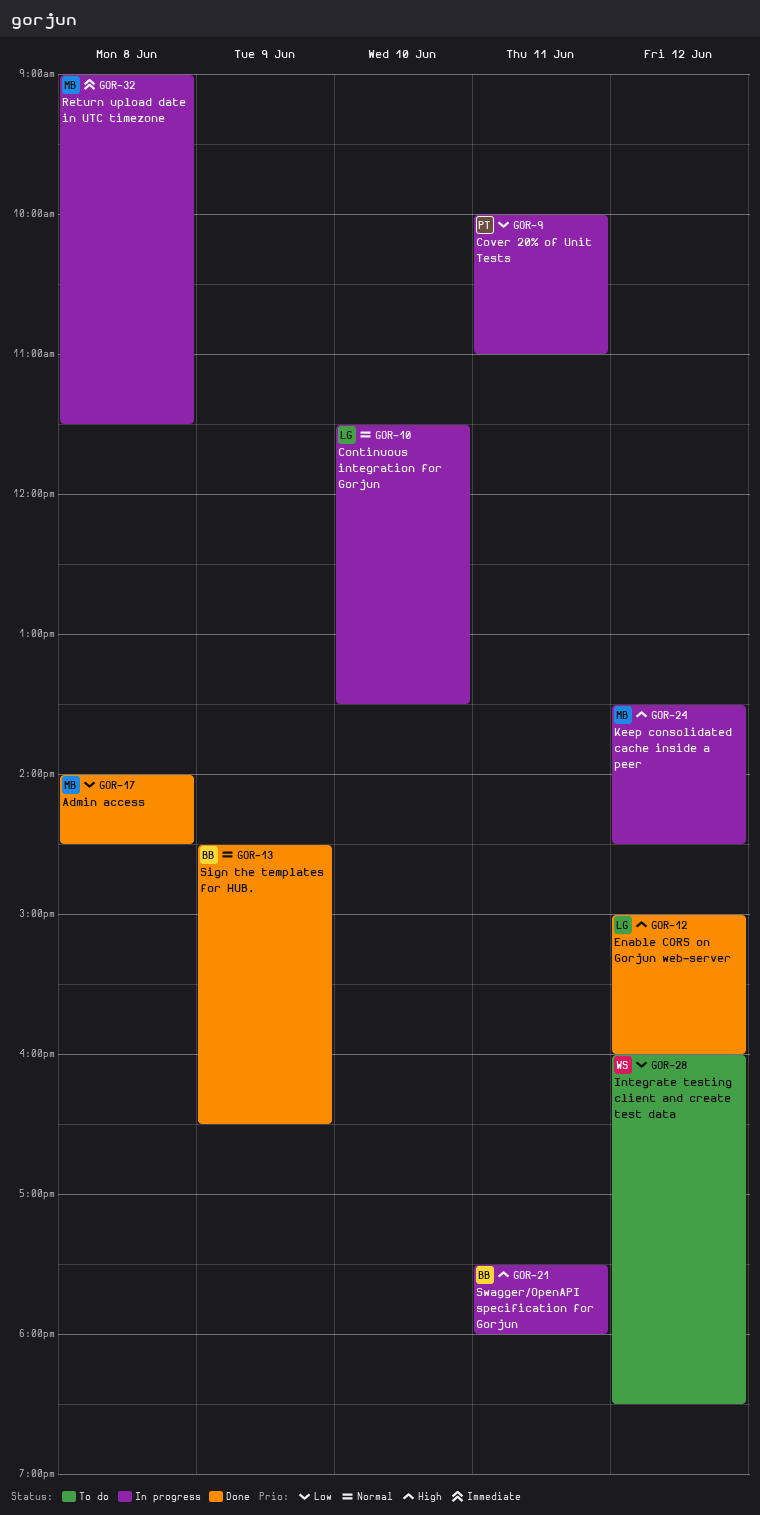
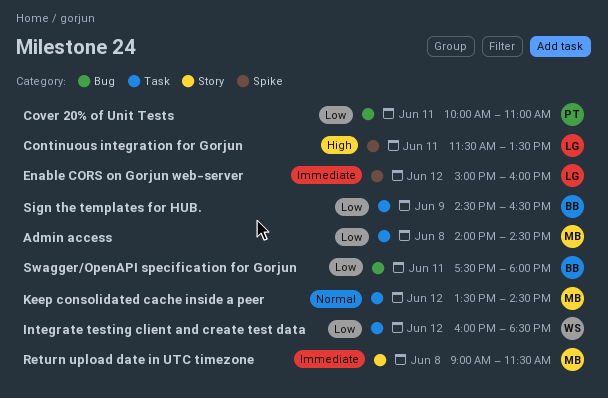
Continuous integration for Gorjun, priority: Normal -> High
Continuous integration for Gorjun, day: Jun 10 -> Jun 11
Enable CORS on Gorjun web-server, priority: High -> Immediate
Keep consolidated cache inside a peer, priority: High -> Normal
Sign the templates for HUB., priority: Normal -> Low
Swagger/OpenAPI specification for Gorjun, priority: High -> Low

